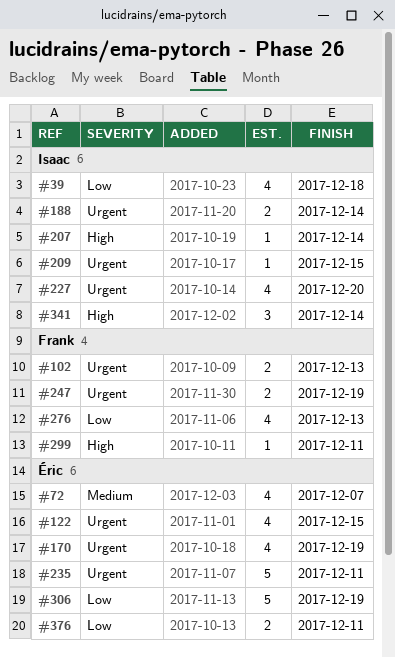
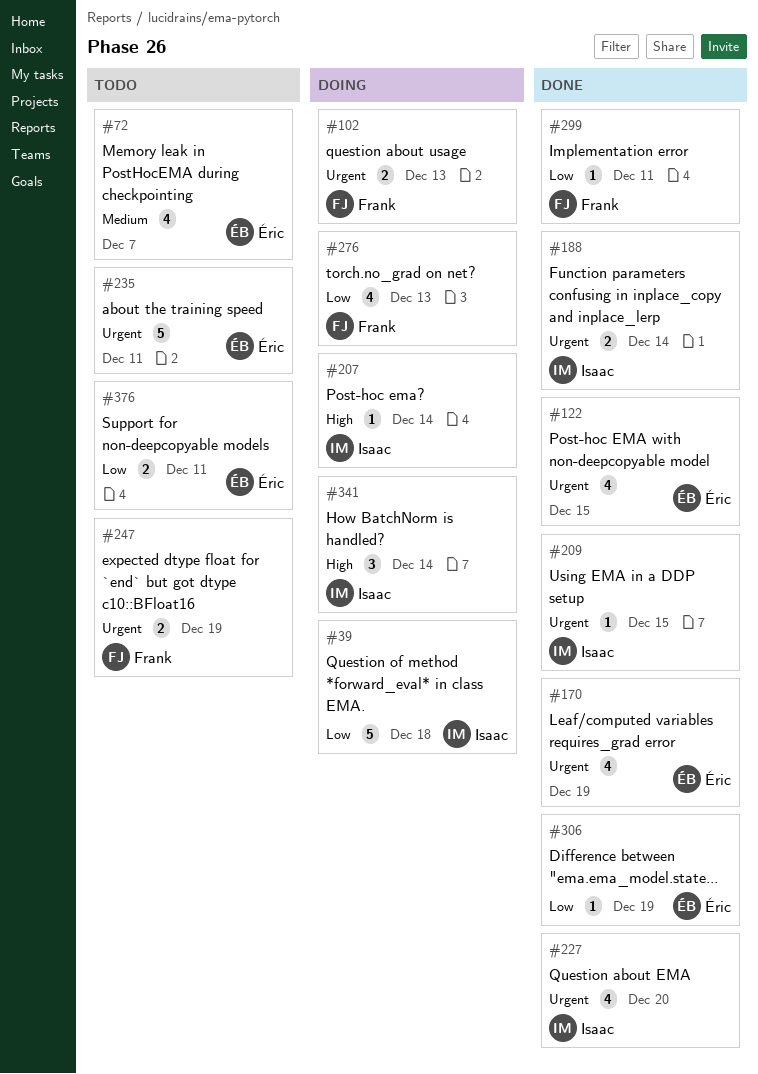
#39, estimate: 4 -> 5
#299, priority: High -> Low
#306, estimate: 5 -> 1

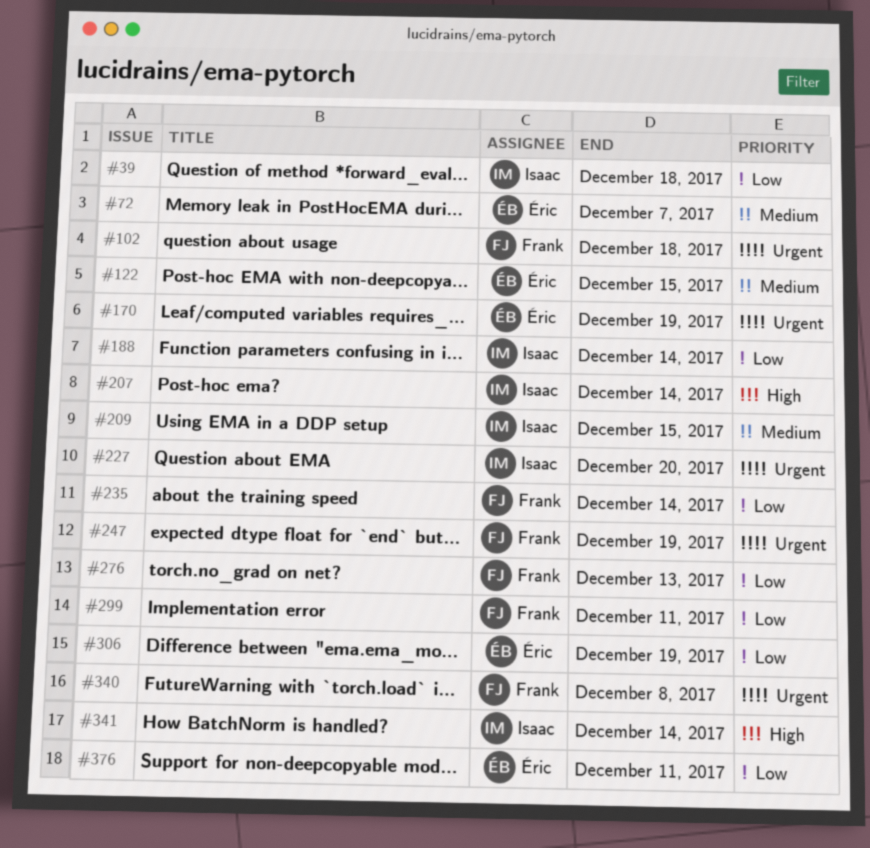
#102, due: Dec 13 -> Dec 18
#122, priority: Urgent -> Medium
#188, priority: Urgent -> Low
#209, priority: Urgent -> Medium
#235, owner: Éric -> Frank
#235, priority: Urgent -> Low
#235, due: Dec 11 -> Dec 14
#340: none -> present

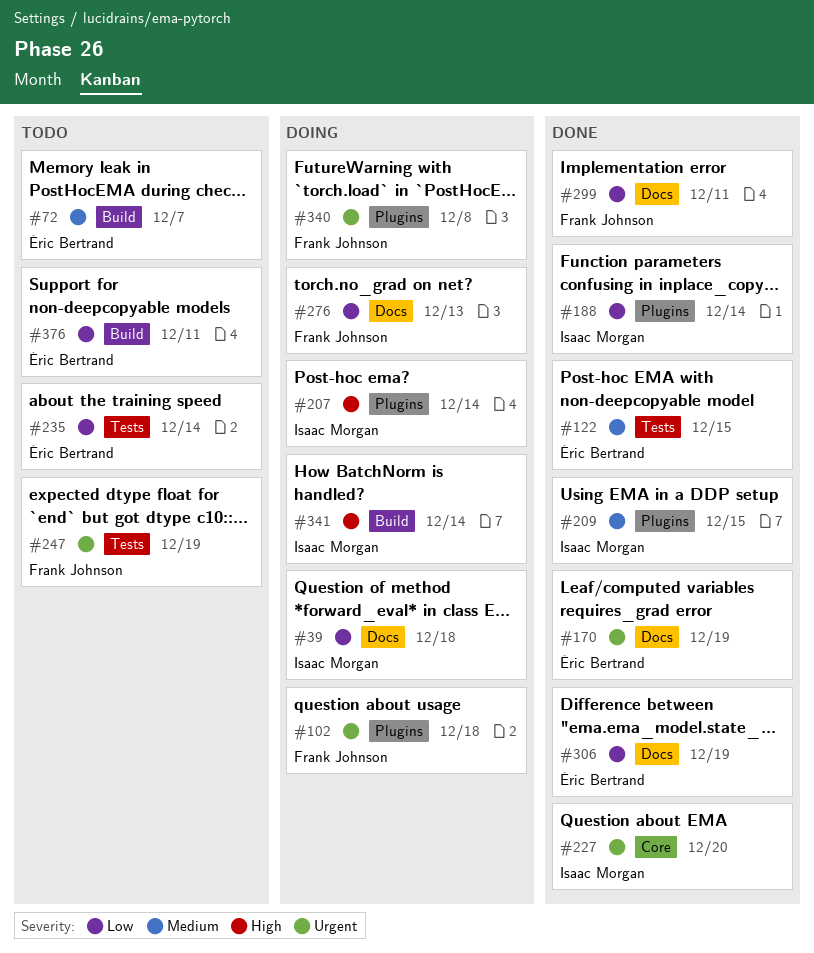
#235, owner: Frank Johnson -> Éric Bertrand

